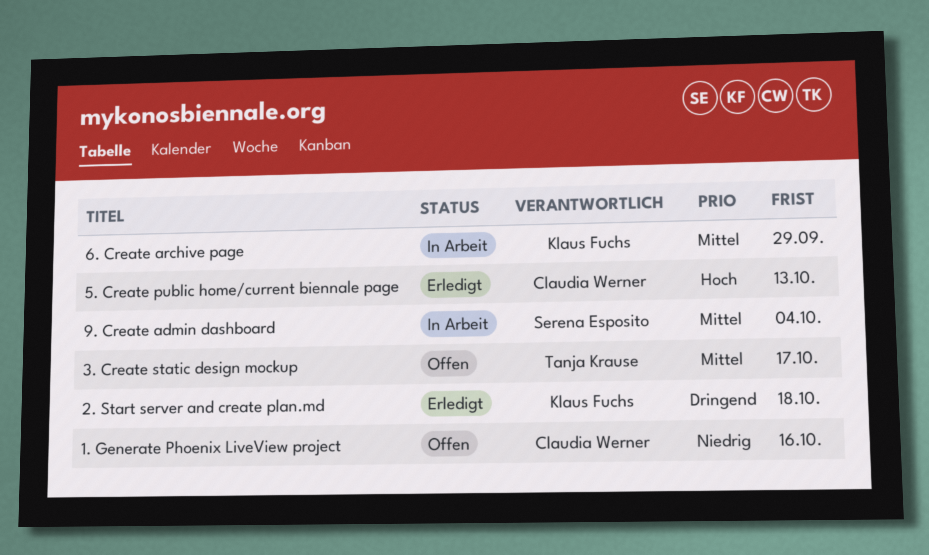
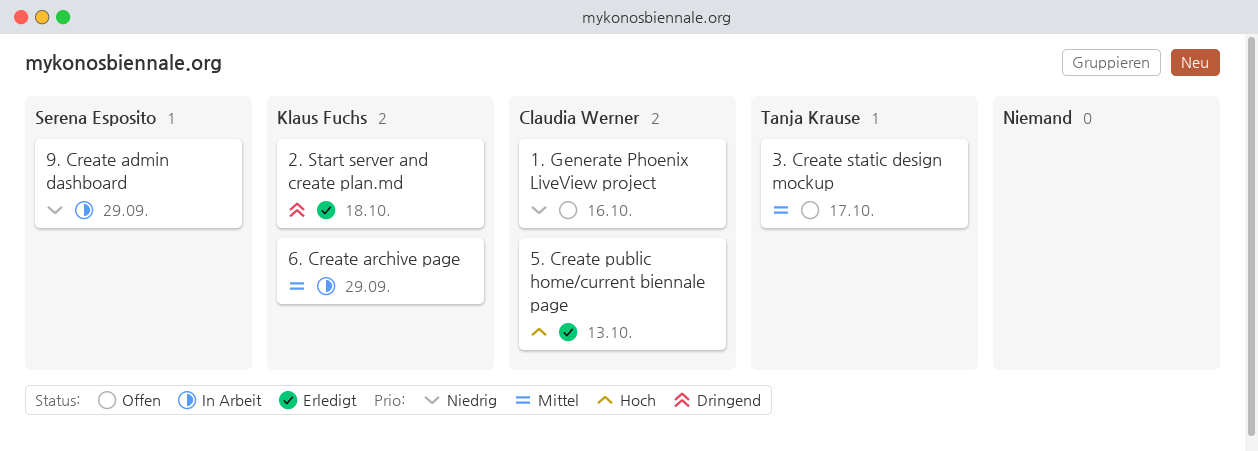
9. Create admin dashboard, priority: Mittel -> Niedrig
9. Create admin dashboard, due: Oct 4 -> Sep 29

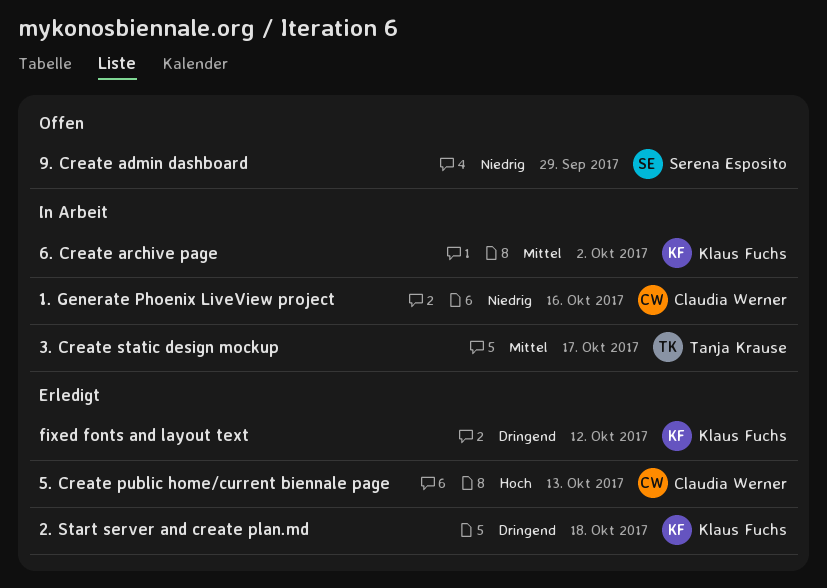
1. Generate Phoenix LiveView project, status: Offen -> In Arbeit
3. Create static design mockup, status: Offen -> In Arbeit
6. Create archive page, due: Sep 29 -> Oct 2
9. Create admin dashboard, status: In Arbeit -> Offen
fixed fonts and layout text: none -> present

